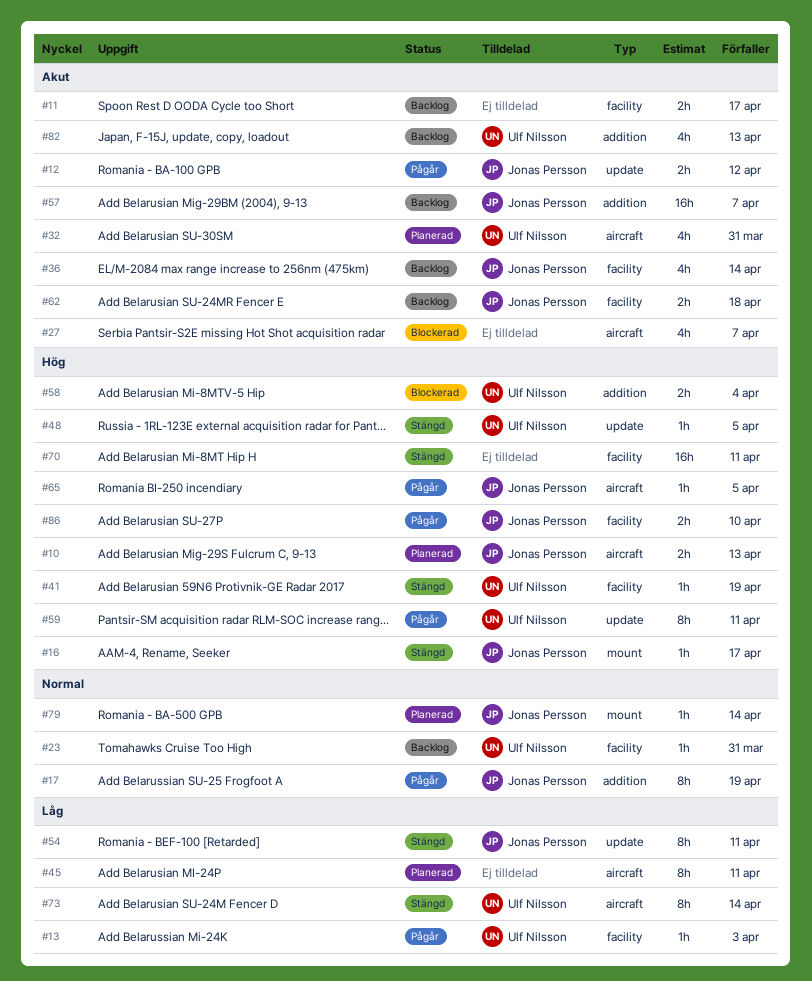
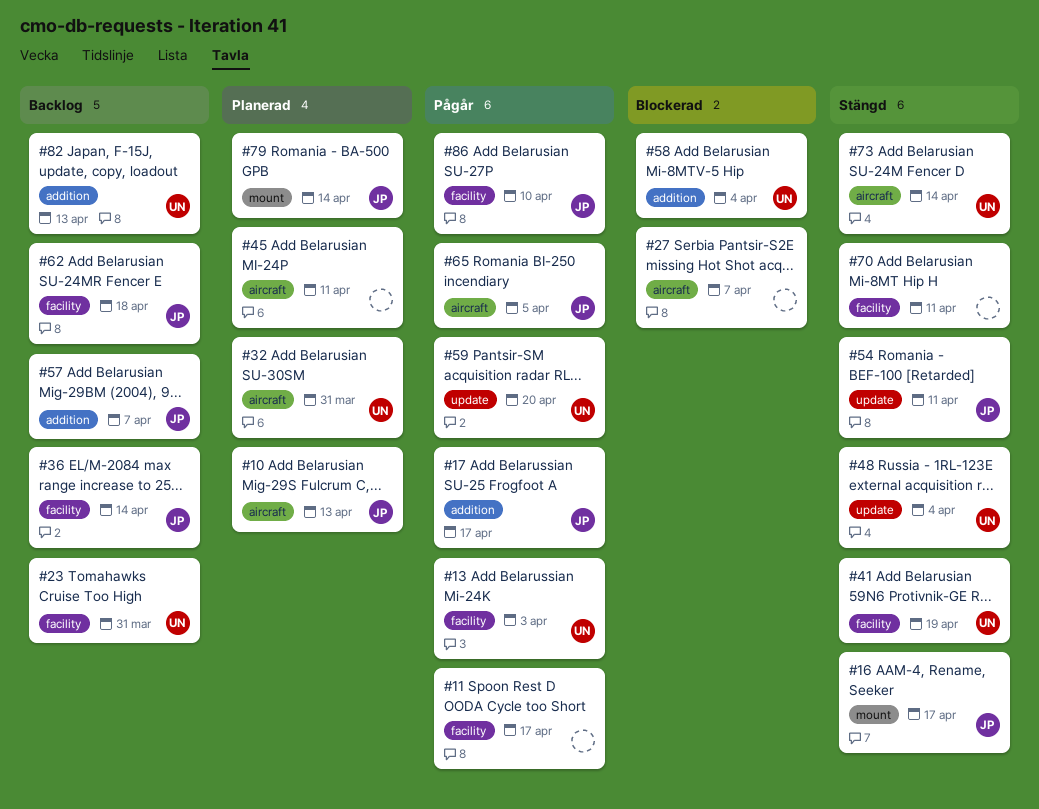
#11, status: Backlog -> Pågår
#12: present -> none
#17, due: Apr 19 -> Apr 17
#48, due: Apr 5 -> Apr 4
#59, due: Apr 11 -> Apr 20

